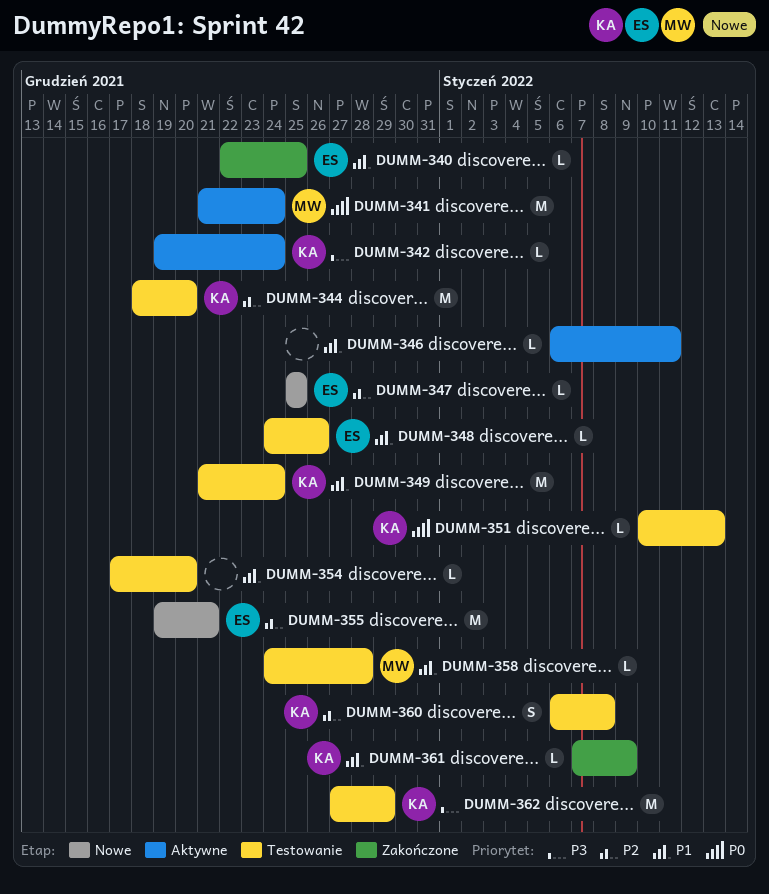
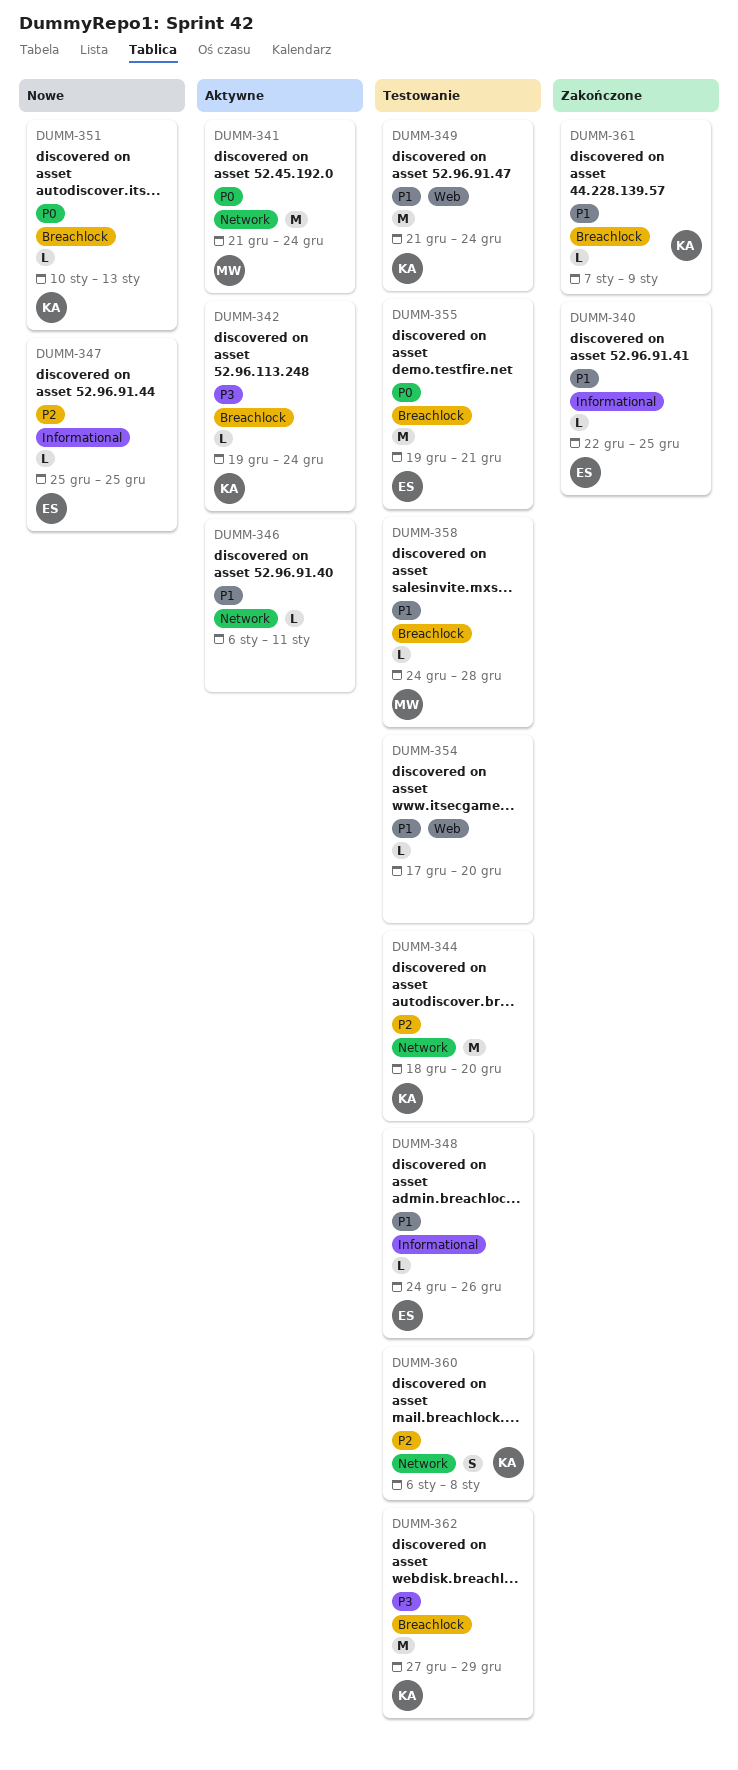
DUMM-351, status: Testowanie -> Nowe
DUMM-355, status: Nowe -> Testowanie
DUMM-355, priority: P2 -> P0

